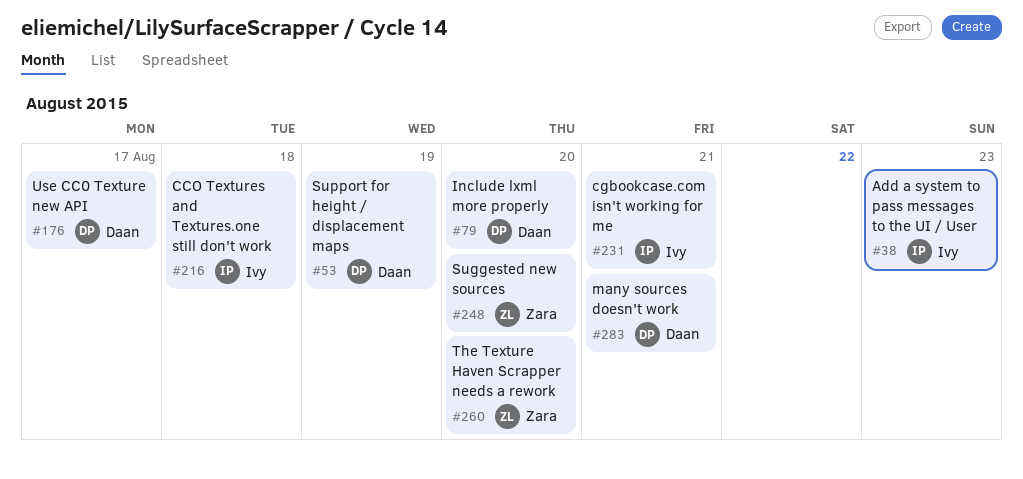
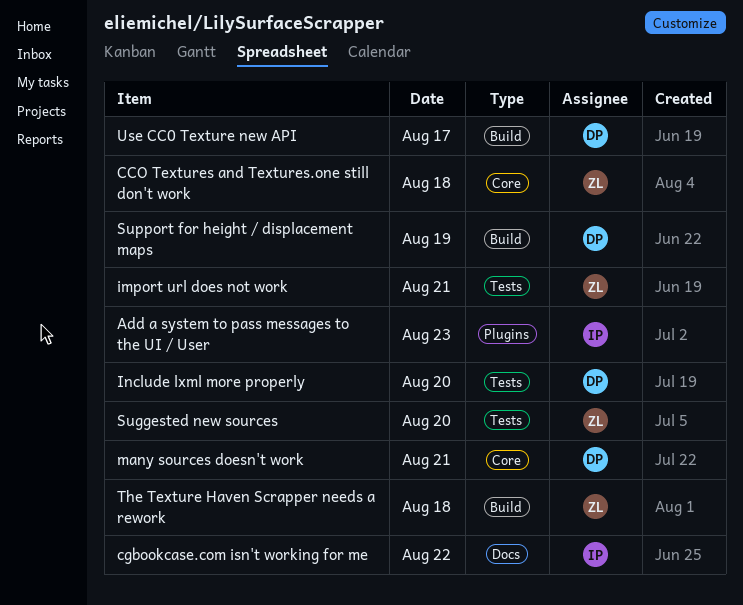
CCO Textures and Textures.one still don't work, owner: Ivy -> Zara
cgbookcase.com isn't working for me, day: Aug 21 -> Aug 22
import url does not work: none -> present
The Texture Haven Scrapper needs a rework, day: Aug 20 -> Aug 18

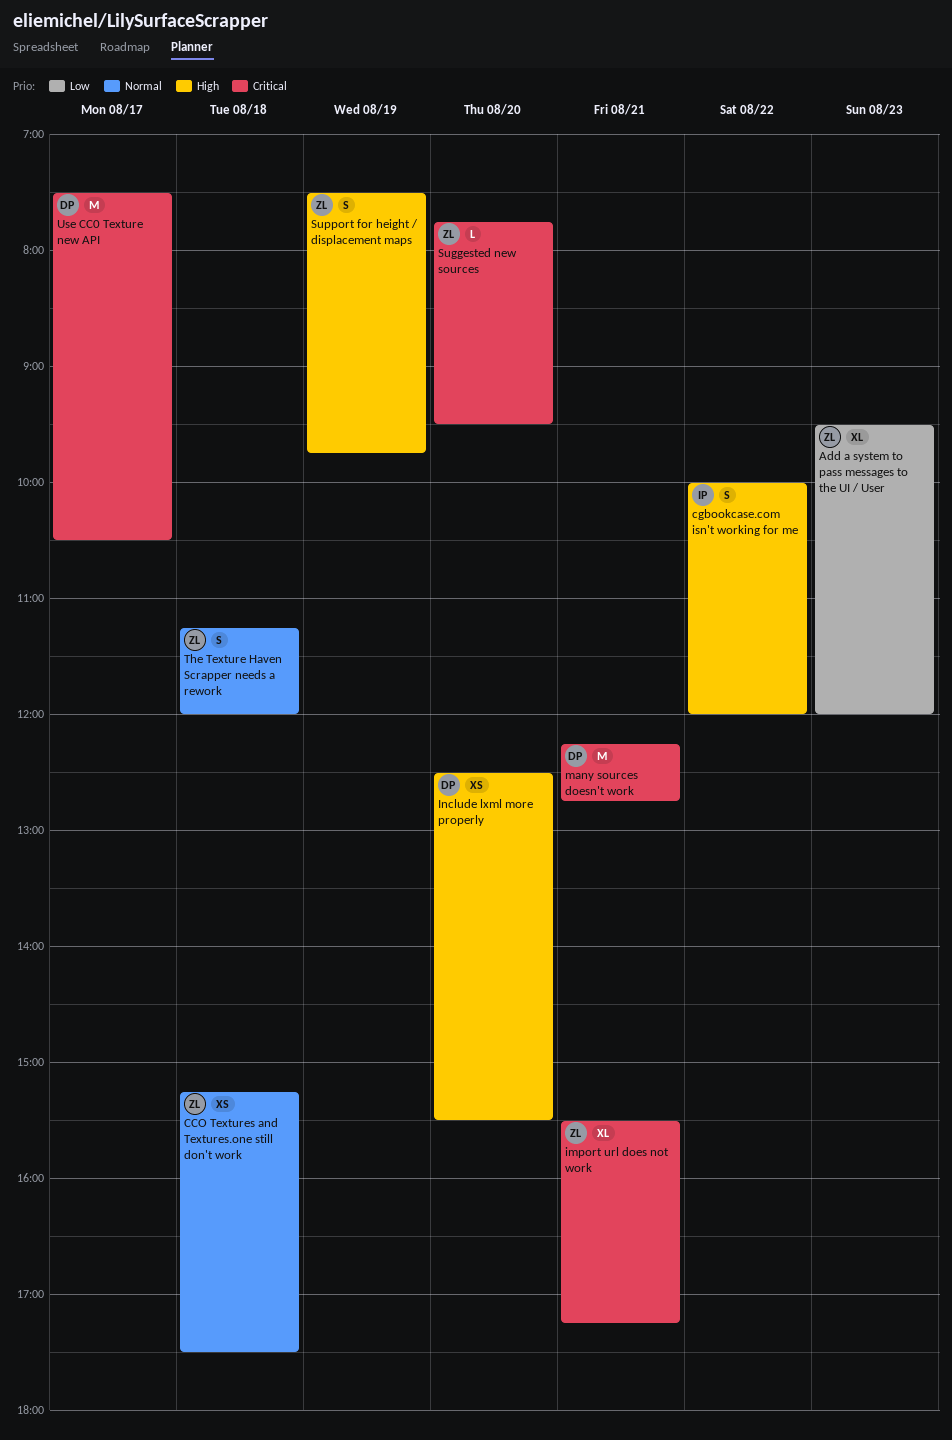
Add a system to pass messages to the UI / User, owner: IP -> ZL
Support for height / displacement maps, owner: DP -> ZL

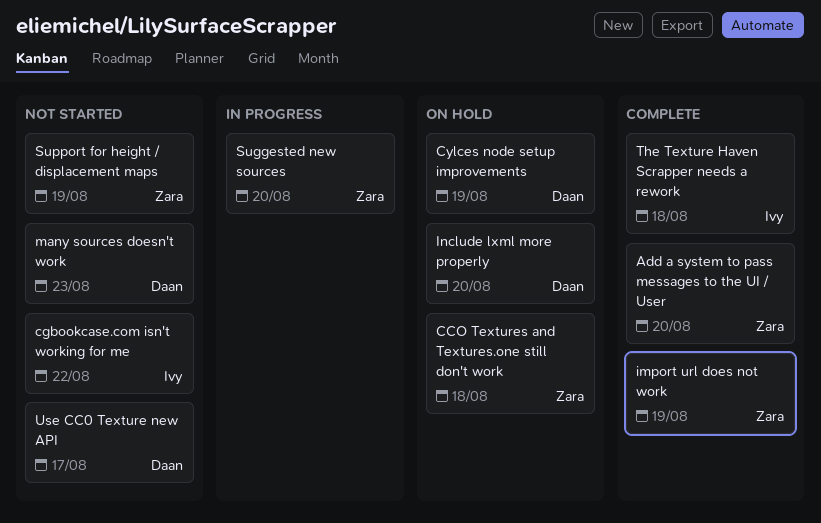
Add a system to pass messages to the UI / User, day: Aug 23 -> Aug 20
Cylces node setup improvements: none -> present
import url does not work, day: Aug 21 -> Aug 19
many sources doesn't work, day: Aug 21 -> Aug 23
The Texture Haven Scrapper needs a rework, owner: Zara -> Ivy

